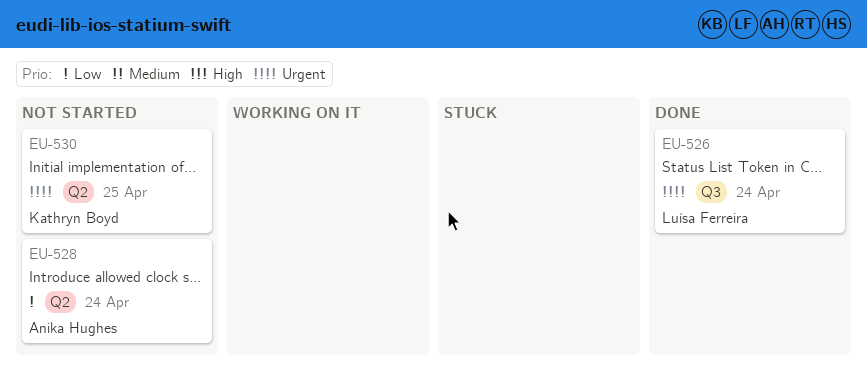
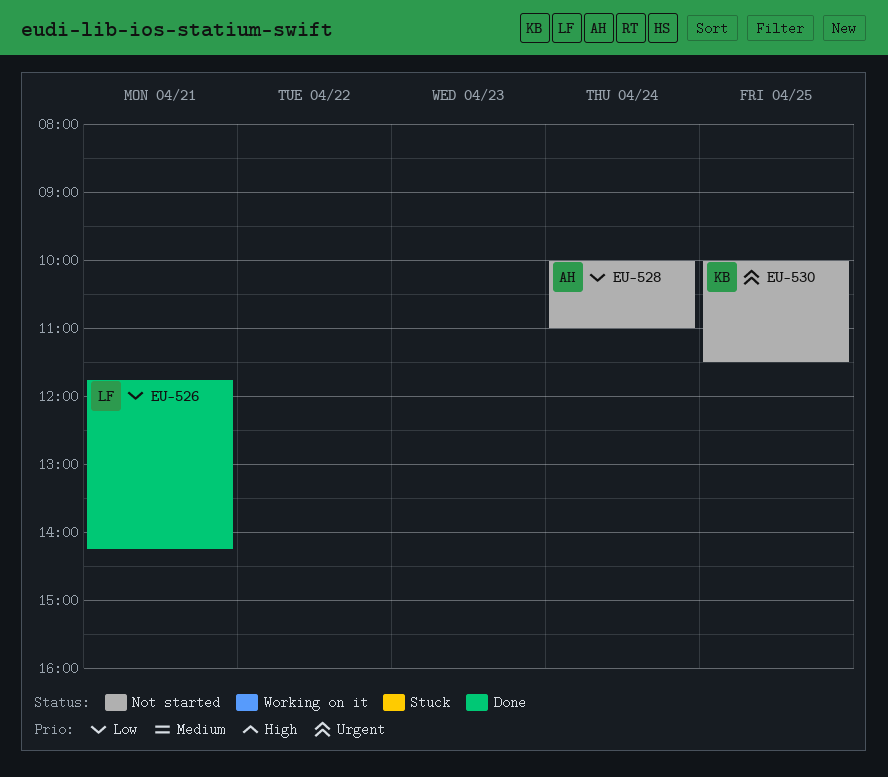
EU-526, priority: Urgent -> Low
EU-526, day: Apr 24 -> Apr 21

